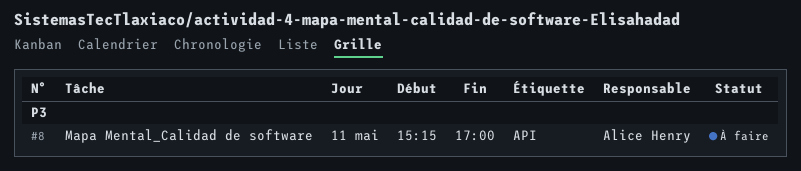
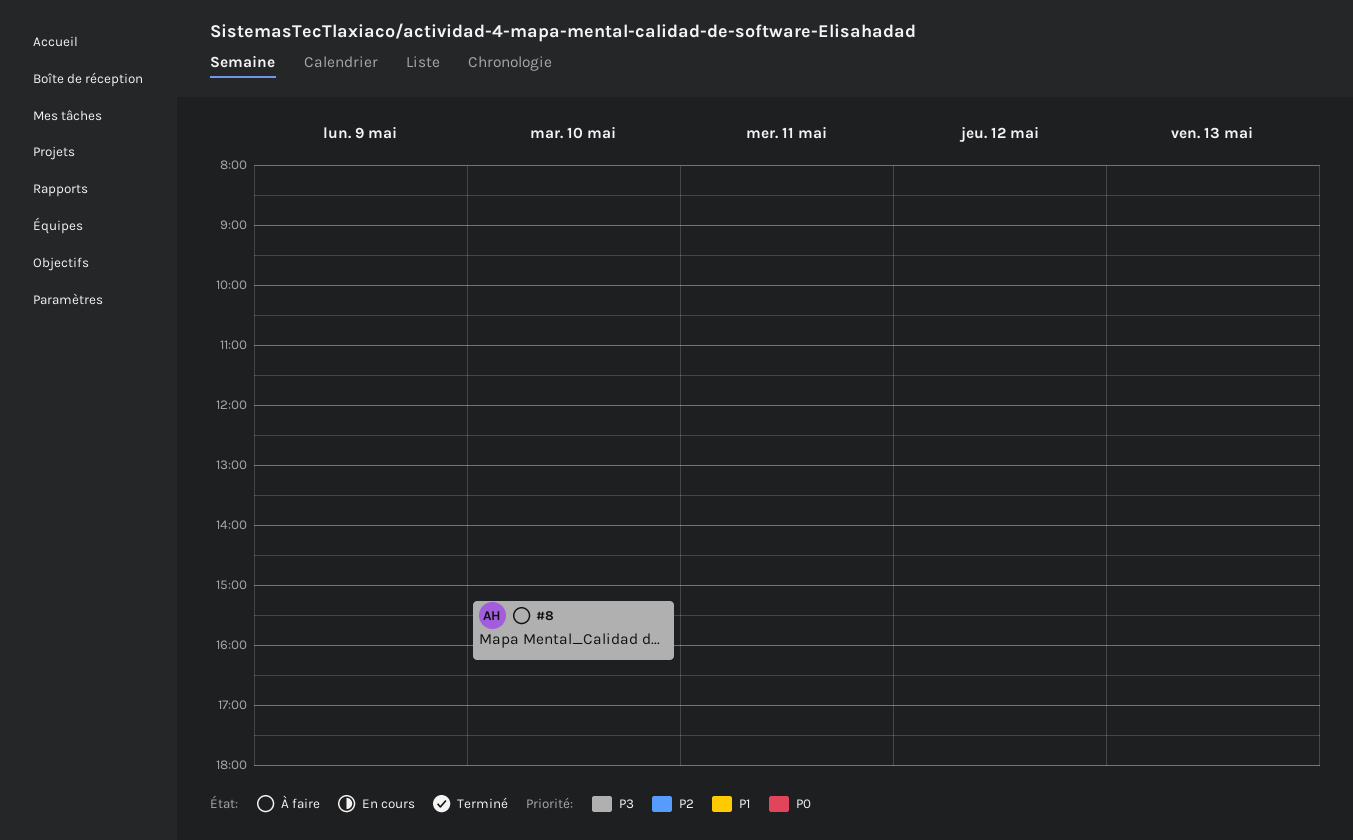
#8, day: May 11 -> May 10
#8, ends: 17:00 -> 16:15

